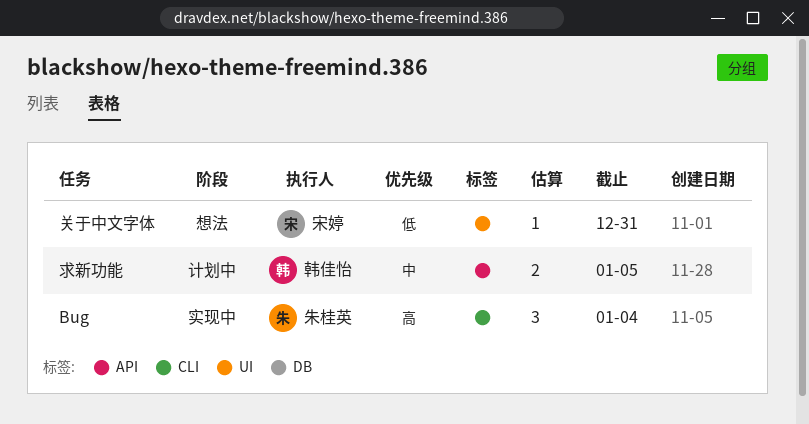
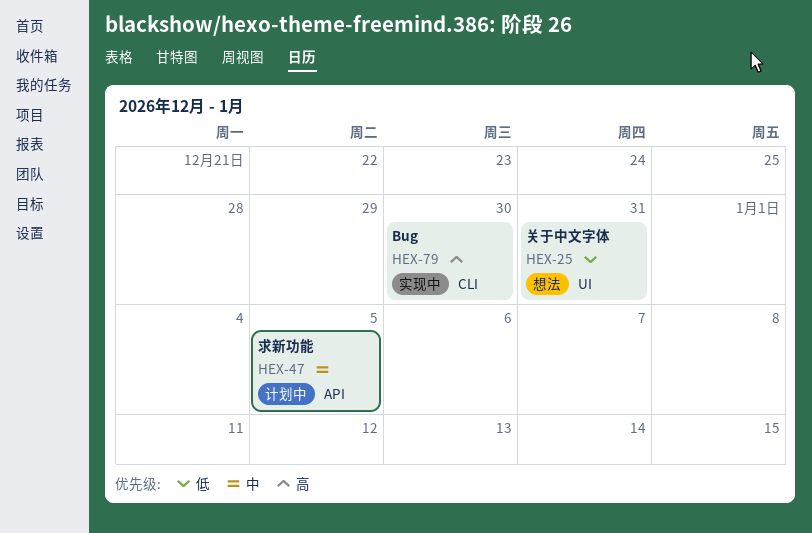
Bug, due: Jan 4 -> Dec 30

